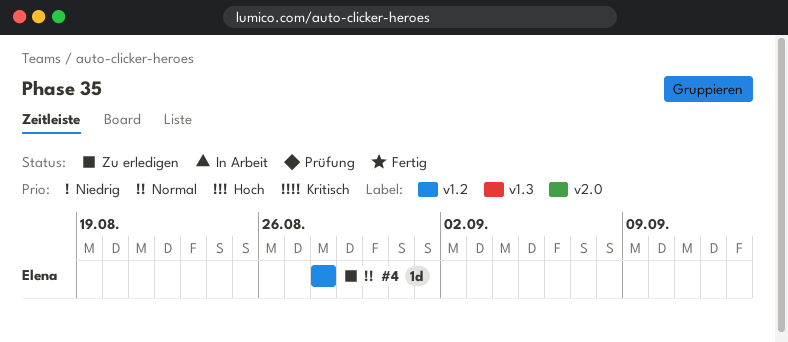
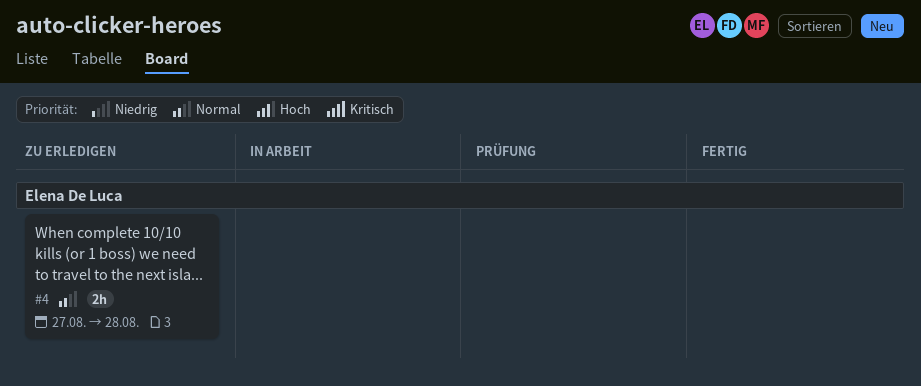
#4, estimate: 1d -> 2h
#4, start: Aug 28 -> Aug 27

